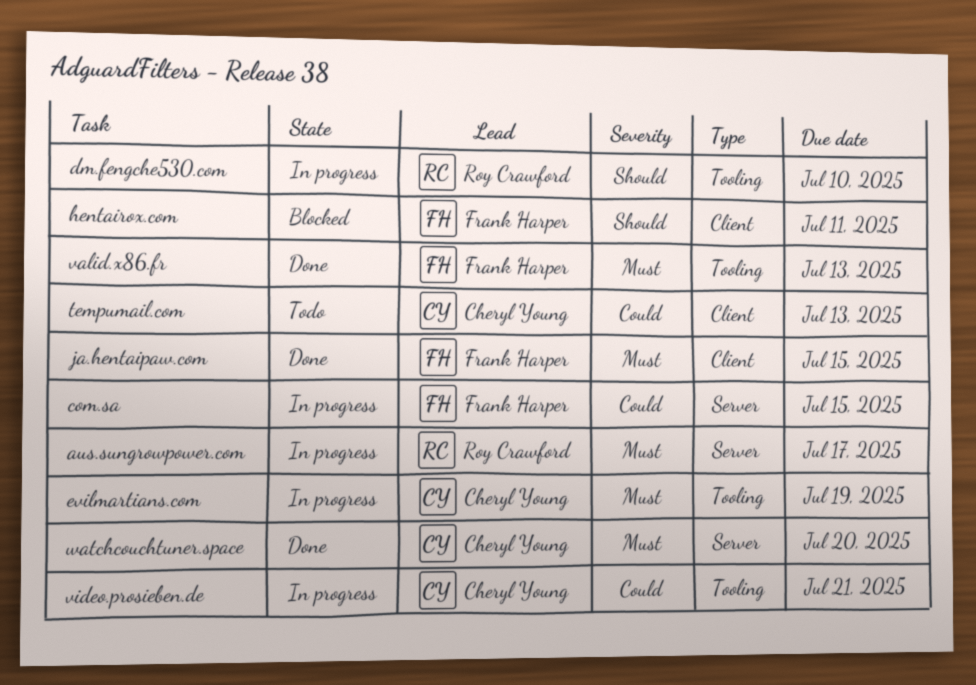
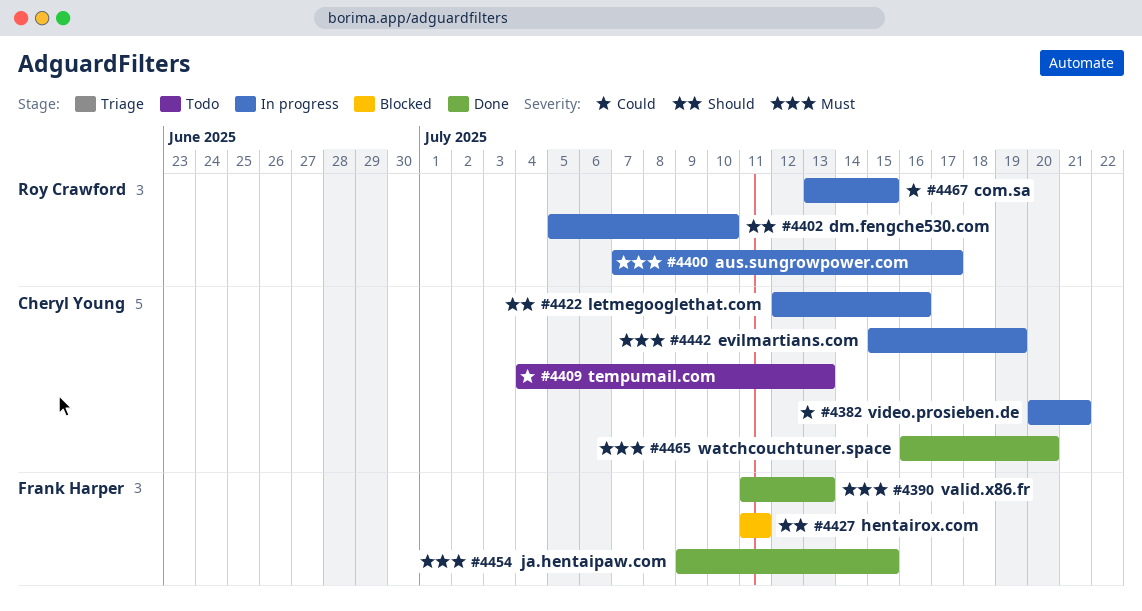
com.sa, owner: Frank Harper -> Roy Crawford
letmegooglethat.com: none -> present

